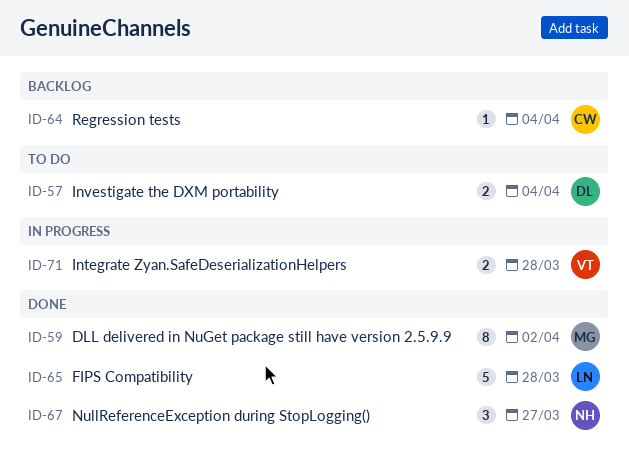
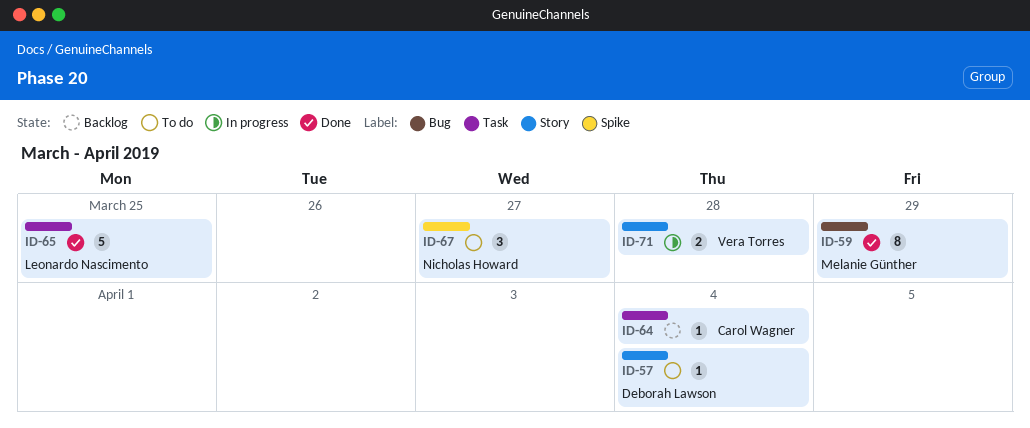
ID-57, estimate: 2 -> 1
ID-59, due: Apr 2 -> Mar 29
ID-65, due: Mar 28 -> Mar 25
ID-67, status: Done -> To do

